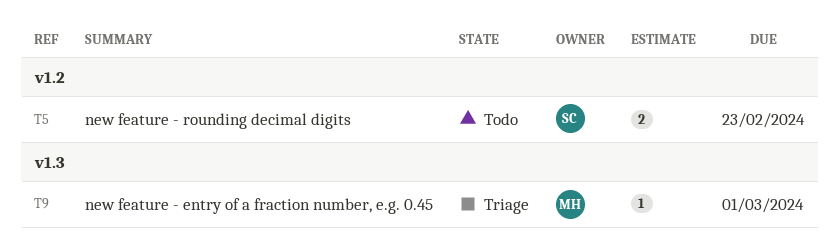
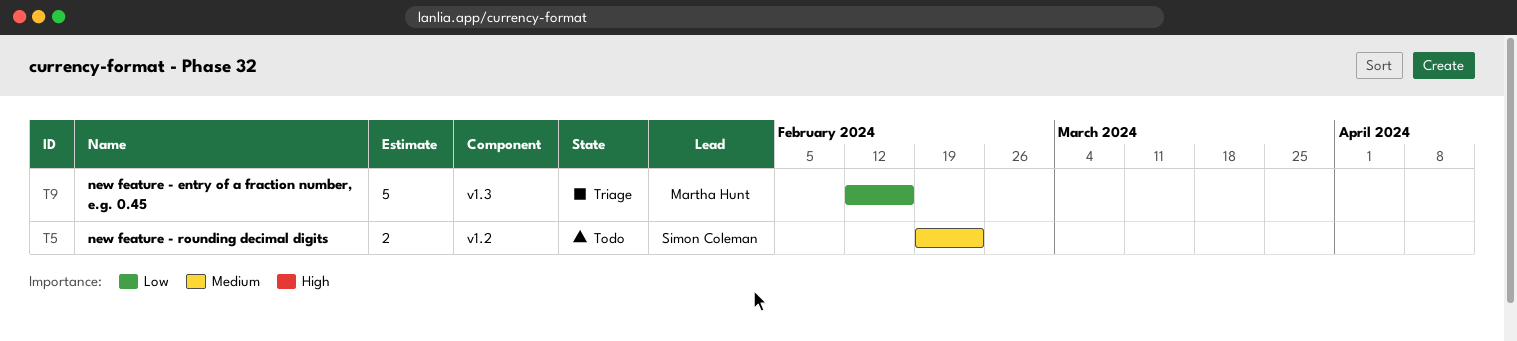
T9, estimate: 1 -> 5
T9, due: Mar 1 -> Feb 16

